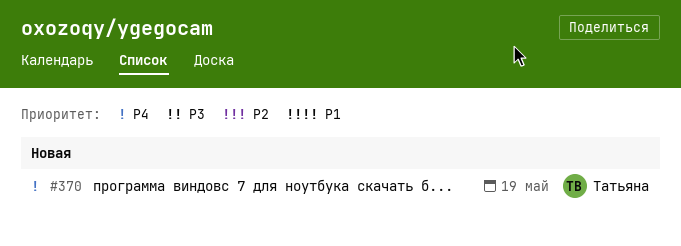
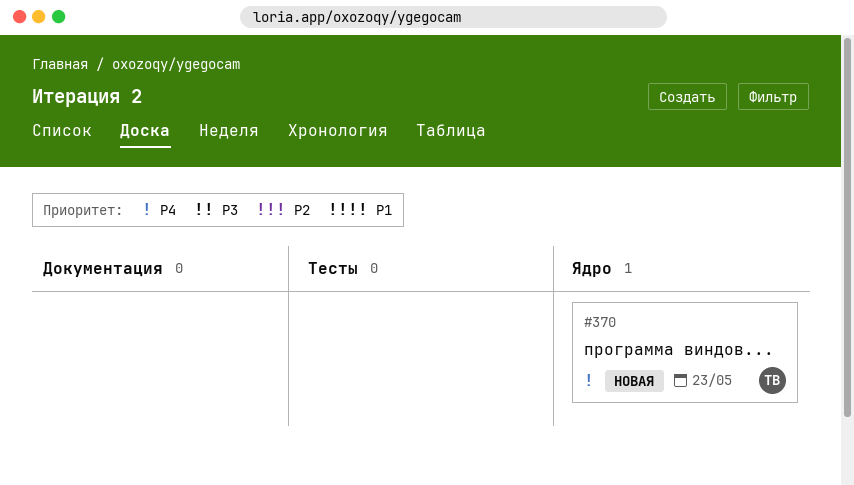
#370, due: May 19 -> May 23

